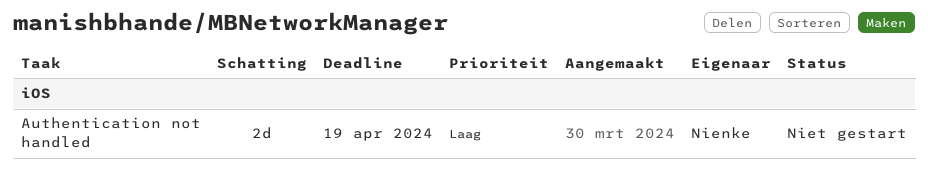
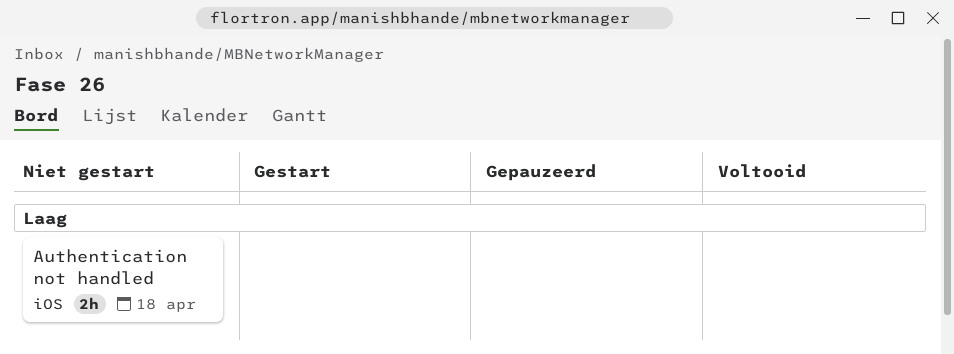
Authentication not handled, estimate: 2d -> 2h
Authentication not handled, due: Apr 19 -> Apr 18

